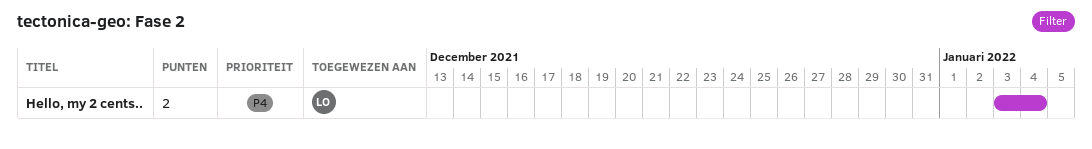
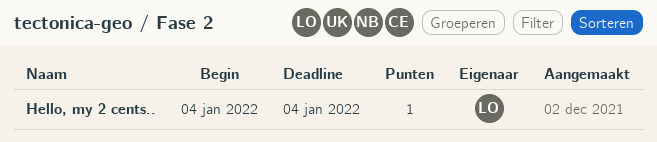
Hello, my 2 cents.., estimate: 2 -> 1
Hello, my 2 cents.., start: Jan 3 -> Jan 4

